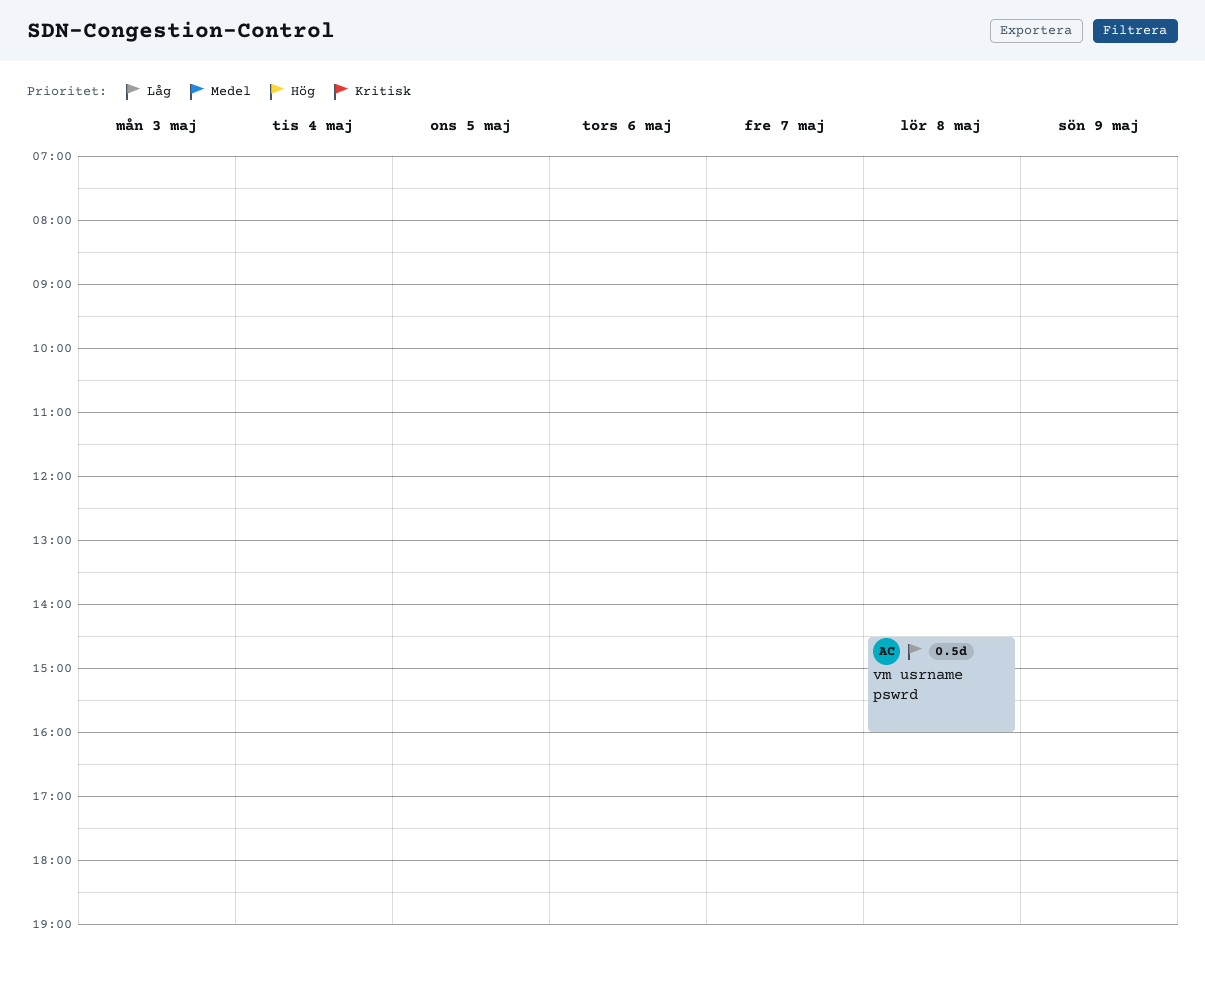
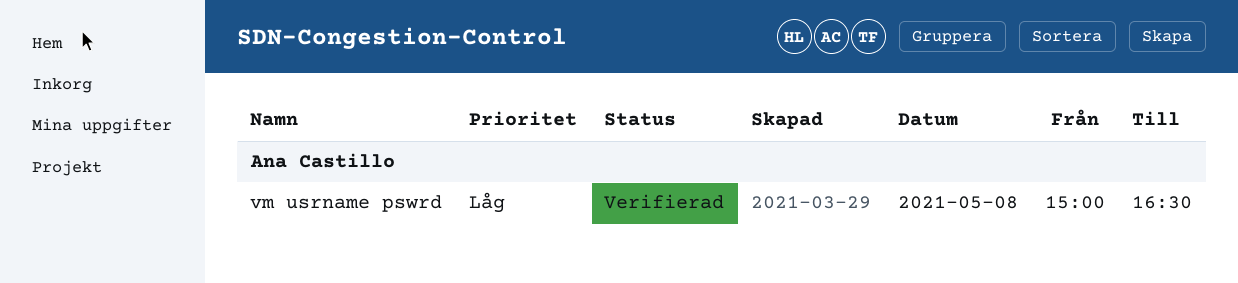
vm usrname pswrd, begins: 14:30 -> 15:00
vm usrname pswrd, ends: 16:00 -> 16:30

